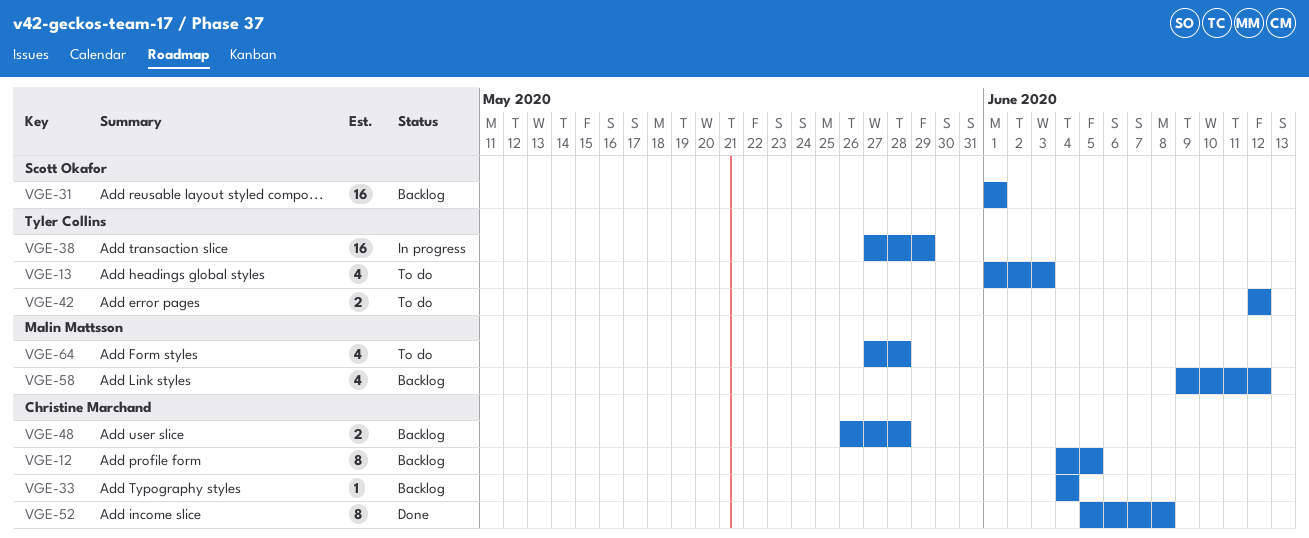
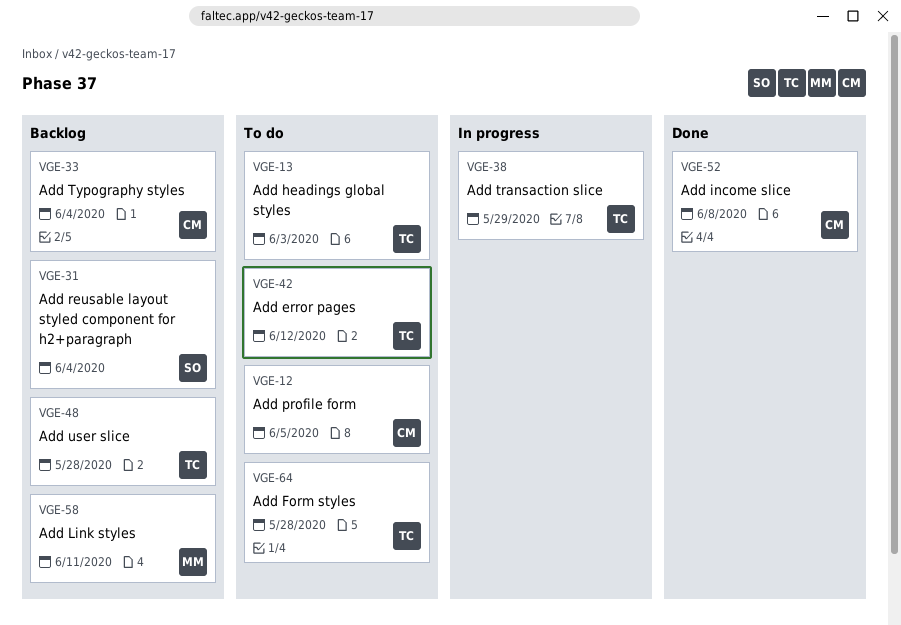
VGE-12, status: Backlog -> To do
VGE-31, due: Jun 1 -> Jun 4
VGE-48, owner: Christine Marchand -> Tyler Collins
VGE-58, due: Jun 12 -> Jun 11
VGE-64, owner: Malin Mattsson -> Tyler Collins

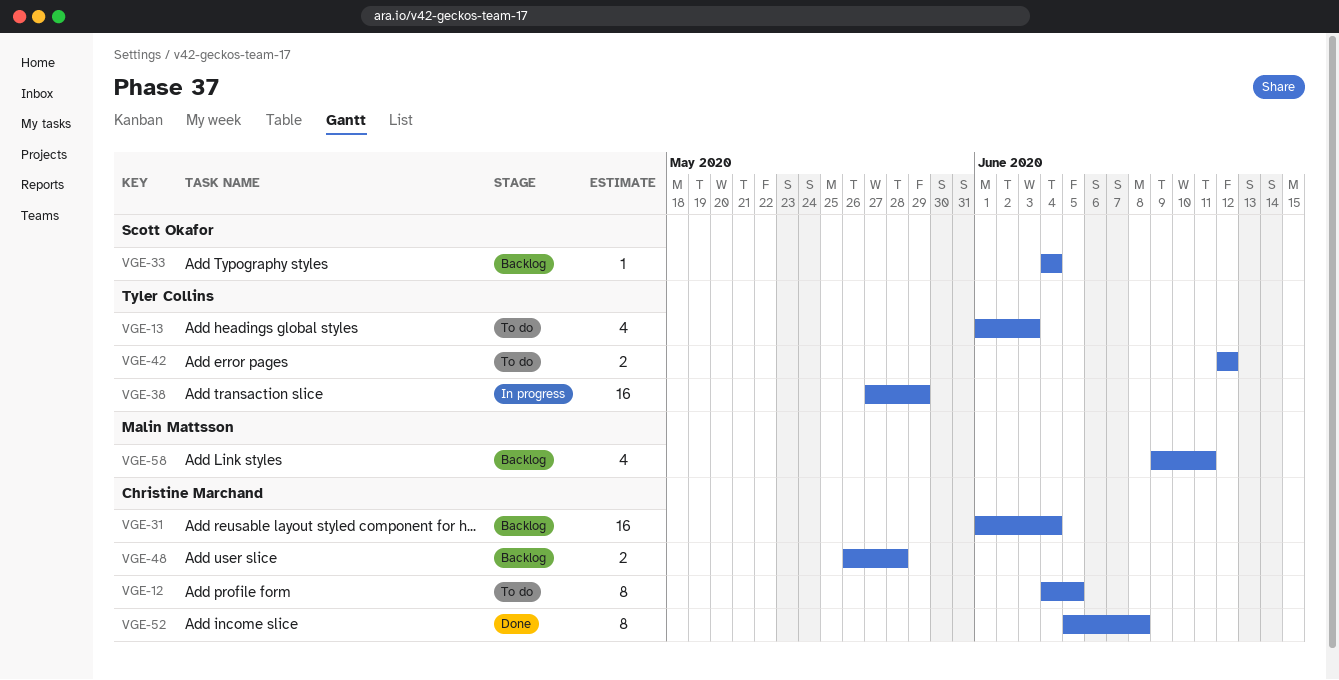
VGE-31, owner: Scott Okafor -> Christine Marchand
VGE-33, owner: Christine Marchand -> Scott Okafor
VGE-48, owner: Tyler Collins -> Christine Marchand
VGE-64: present -> none

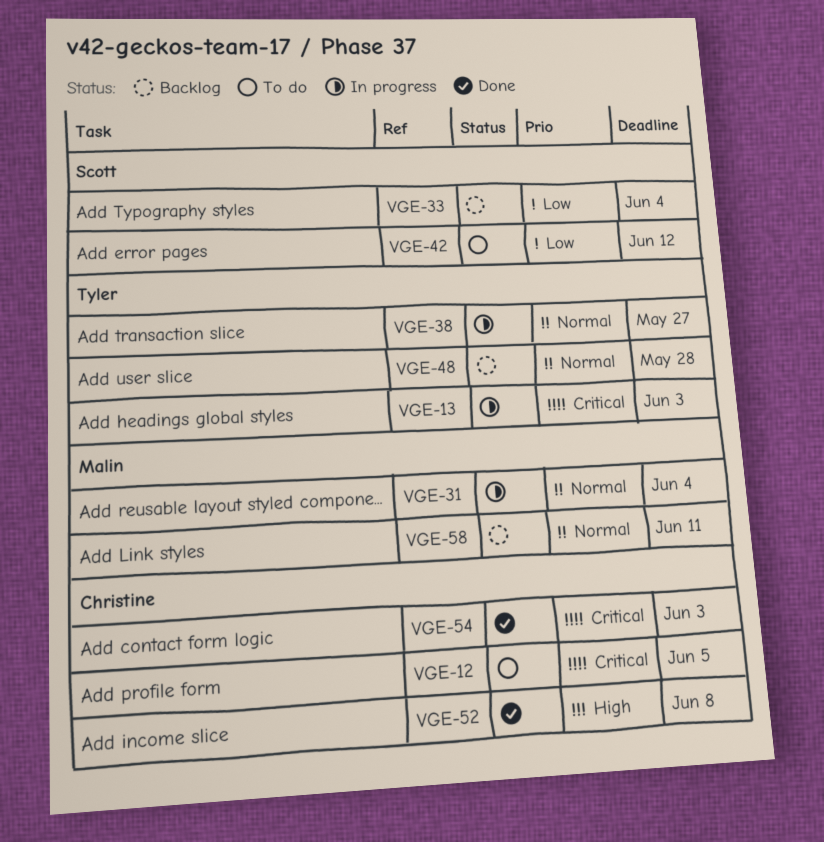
VGE-13, status: To do -> In progress
VGE-31, status: Backlog -> In progress
VGE-31, owner: Christine Marchand -> Malin Mattsson
VGE-38, due: May 29 -> May 27
VGE-42, owner: Tyler Collins -> Scott Okafor
VGE-48, owner: Christine Marchand -> Tyler Collins
VGE-54: none -> present

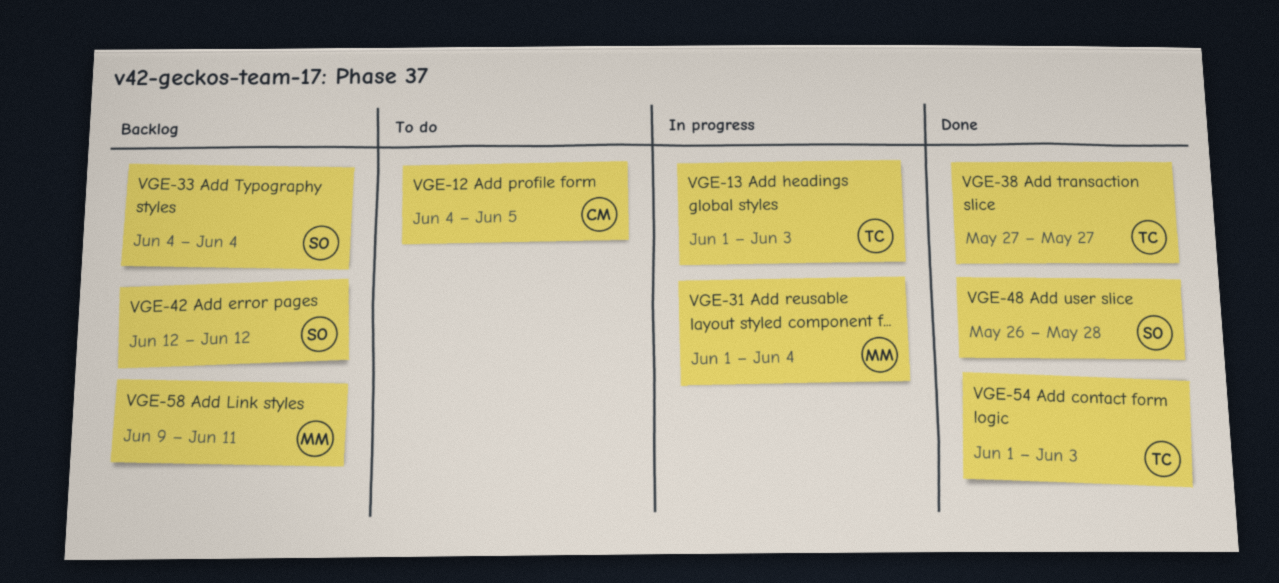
VGE-38, status: In progress -> Done
VGE-42, status: To do -> Backlog
VGE-48, status: Backlog -> Done
VGE-48, owner: Tyler -> Scott
VGE-52: present -> none
VGE-54, owner: Christine -> Tyler

